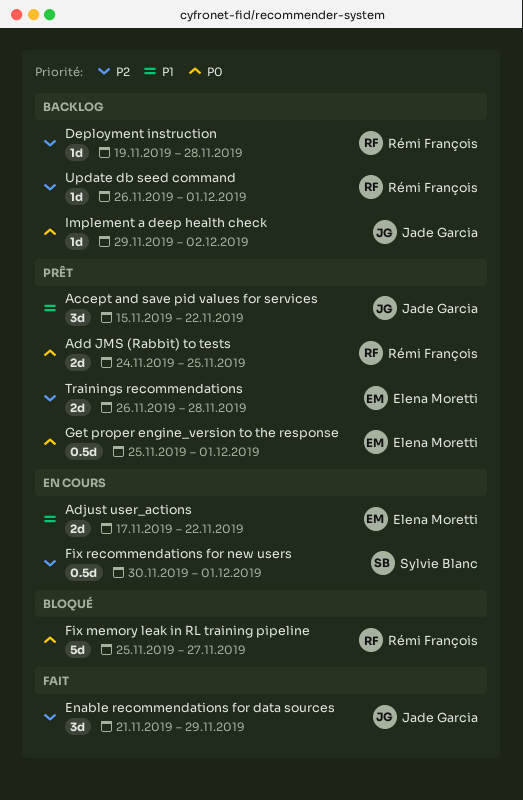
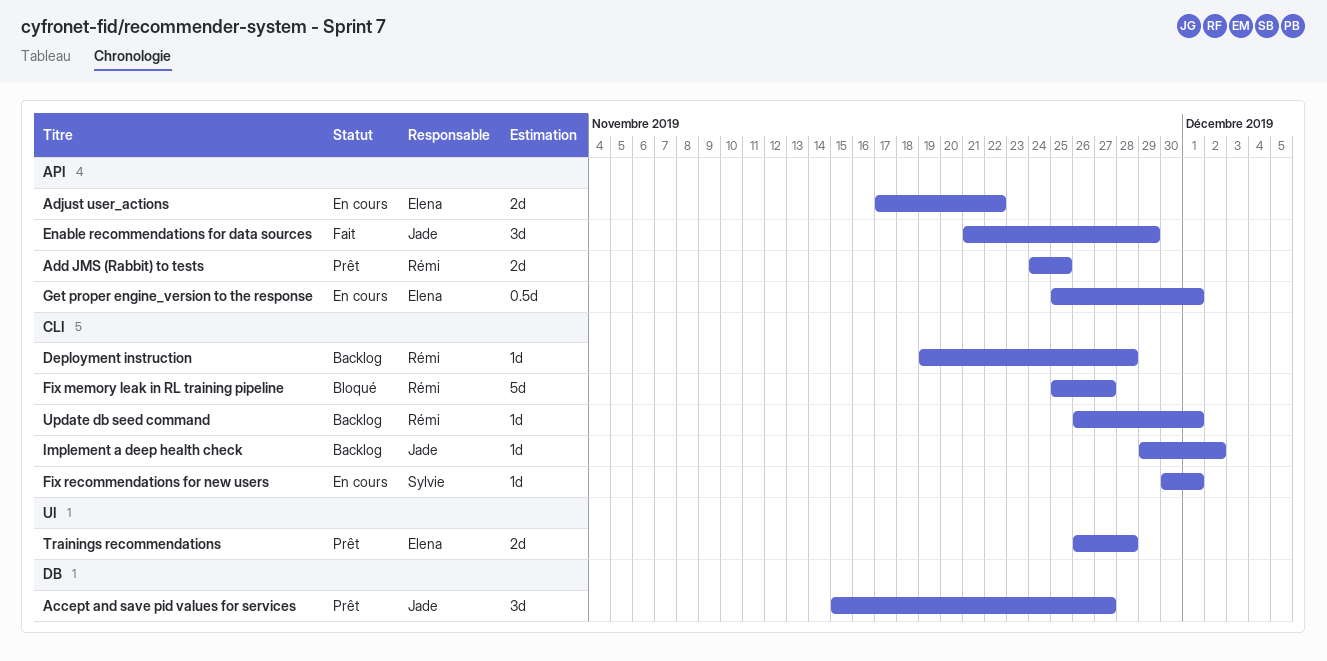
Accept and save pid values for services, due: Nov 22 -> Nov 27
Fix recommendations for new users, estimate: 0.5d -> 1d
Get proper engine_version to the response, status: Prêt -> En cours

